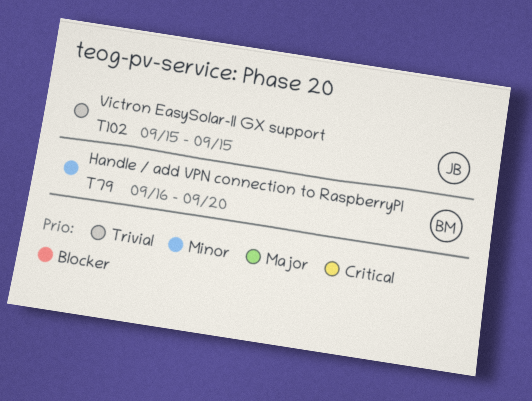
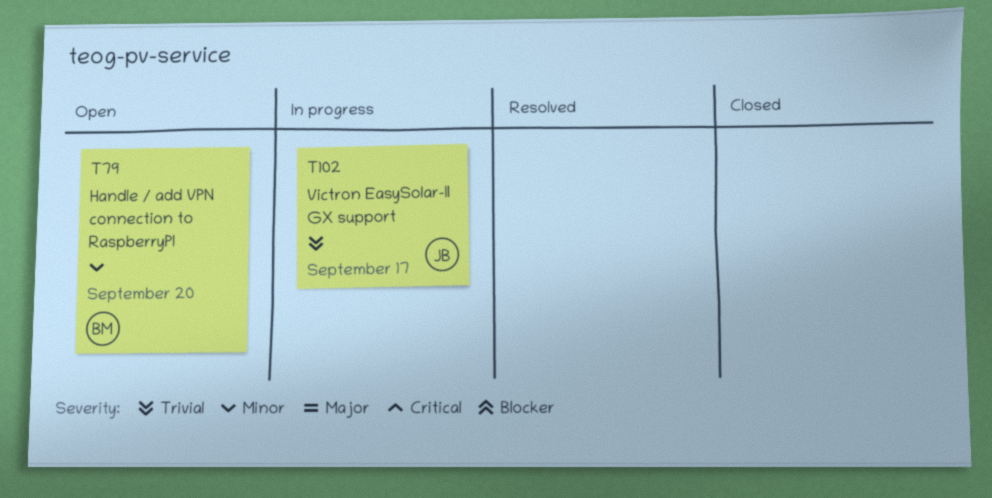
T102, due: Sep 15 -> Sep 17

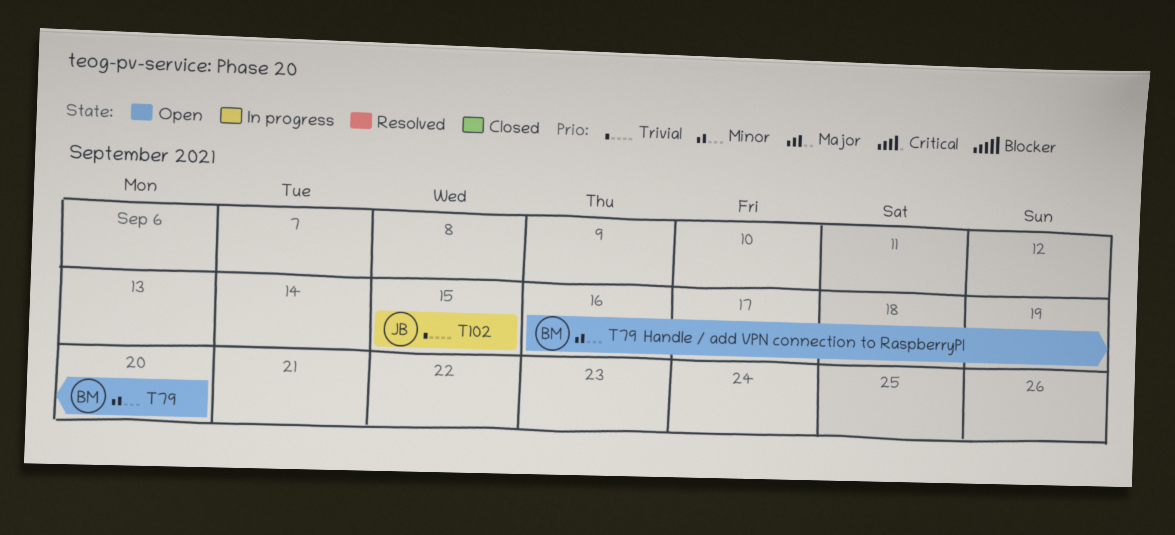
T102, due: Sep 17 -> Sep 15

